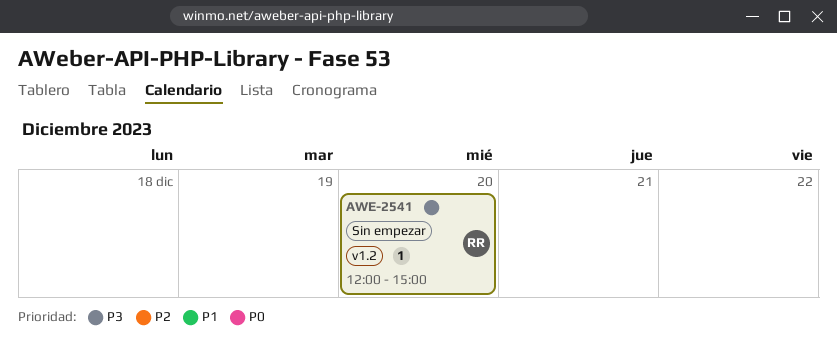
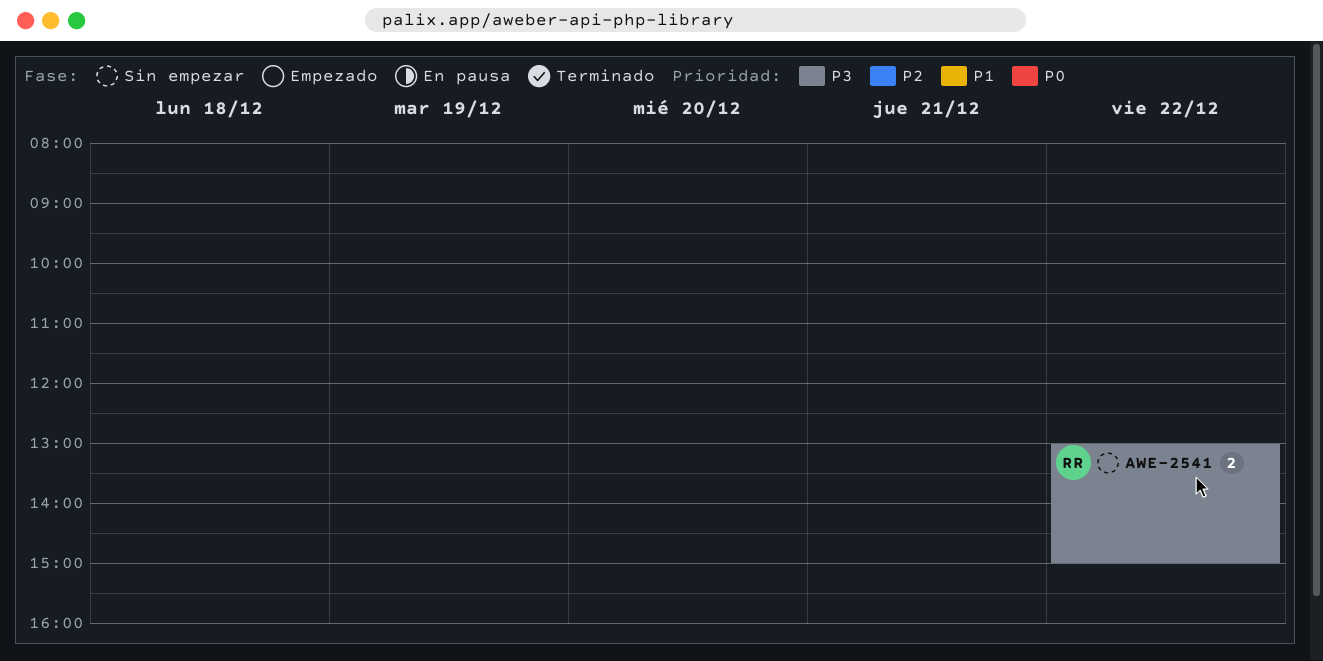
AWE-2541, estimate: 1 -> 2
AWE-2541, day: Dec 20 -> Dec 22
AWE-2541, begins: 12:00 -> 13:00

